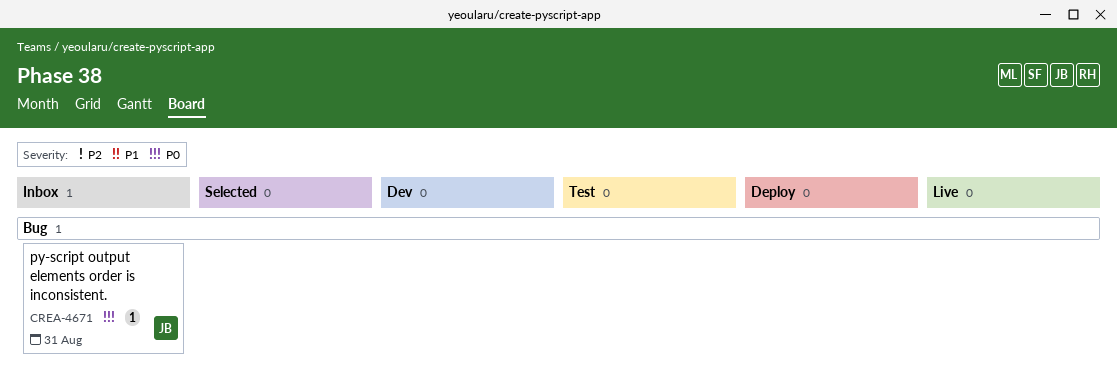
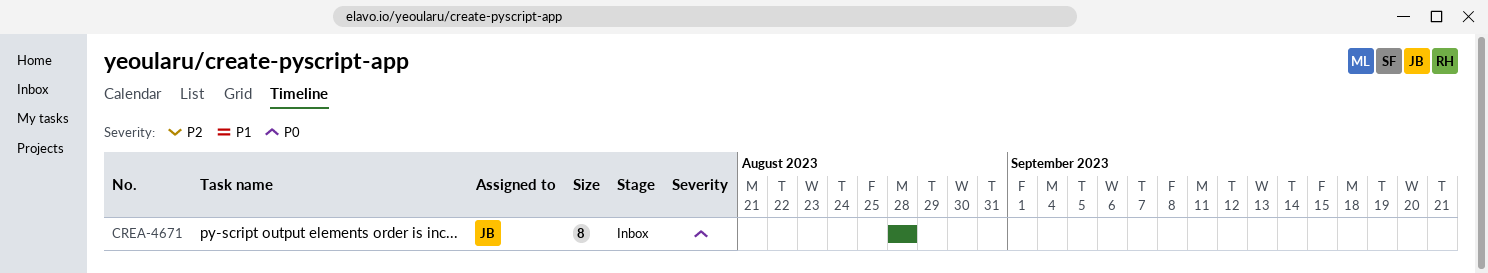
CREA-4671, estimate: 1 -> 8
CREA-4671, due: Aug 31 -> Aug 28

